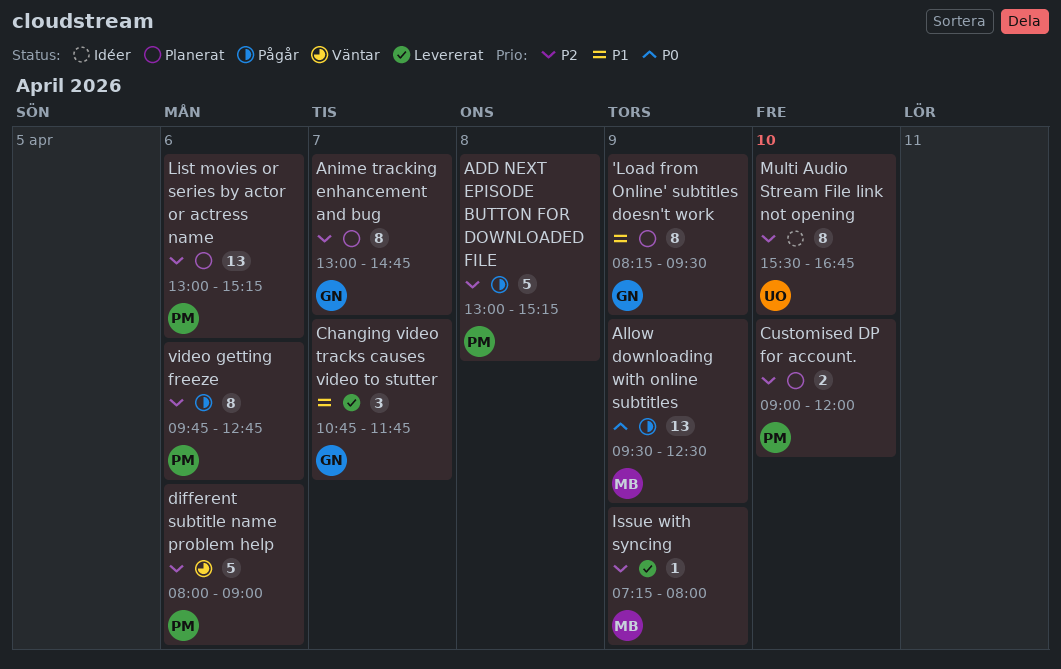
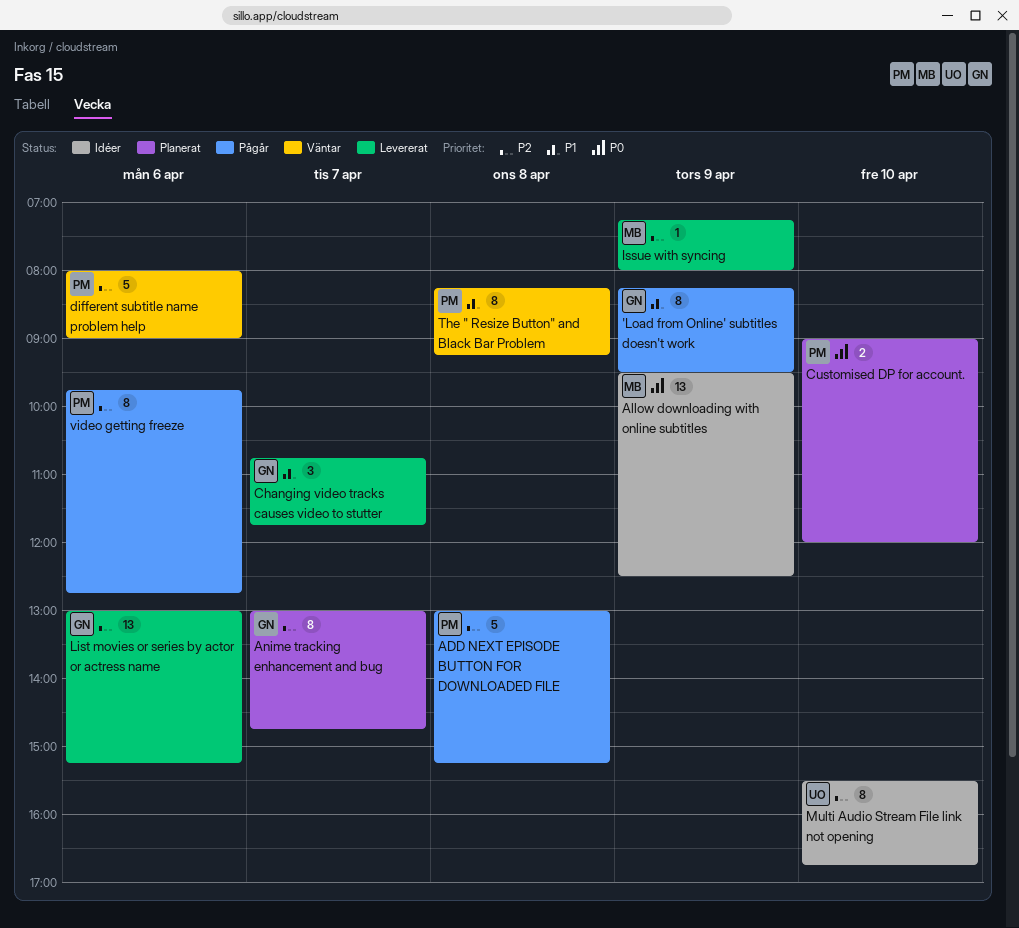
'Load from Online' subtitles doesn't work, status: Planerat -> Pågår
Allow downloading with online subtitles, status: Pågår -> Idéer
Customised DP for account., priority: P2 -> P0
List movies or series by actor or actress name, status: Planerat -> Levererat
List movies or series by actor or actress name, owner: PM -> GN
The " Resize Button" and Black Bar Problem: none -> present

